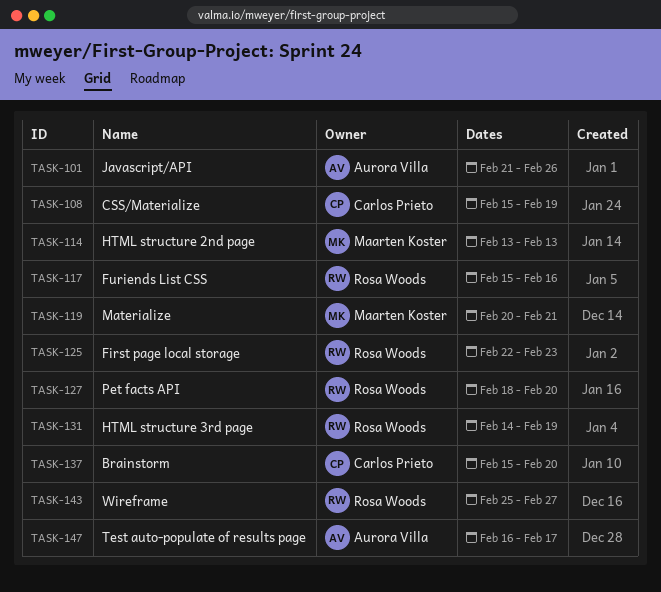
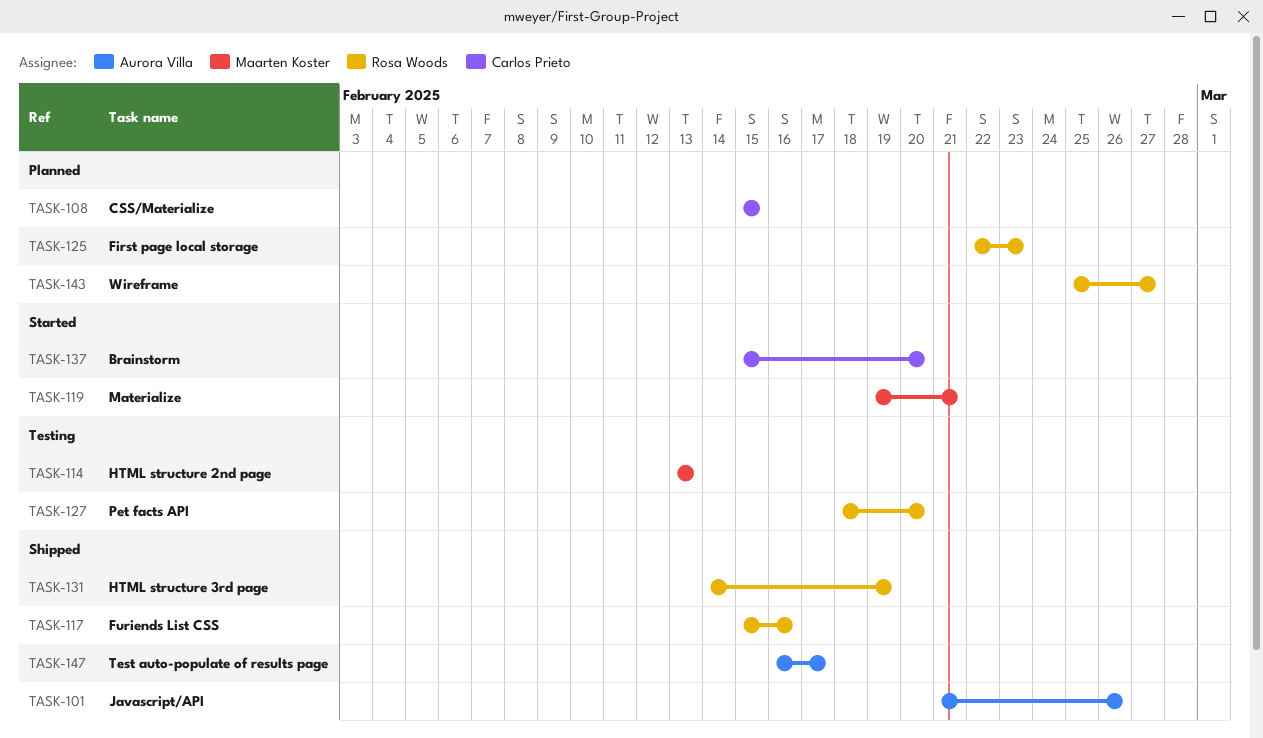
TASK-108, due: Feb 19 -> Feb 15
TASK-119, start: Feb 20 -> Feb 19

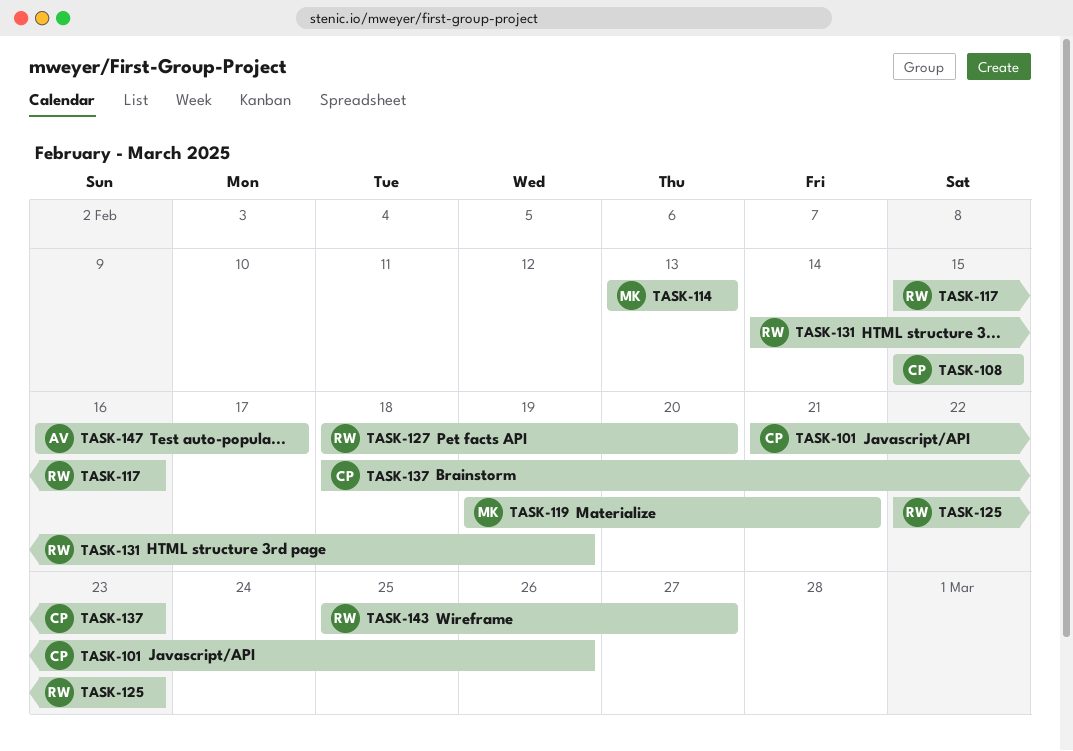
TASK-101, owner: Aurora Villa -> Carlos Prieto
TASK-137, start: Feb 15 -> Feb 18
TASK-137, due: Feb 20 -> Feb 23

